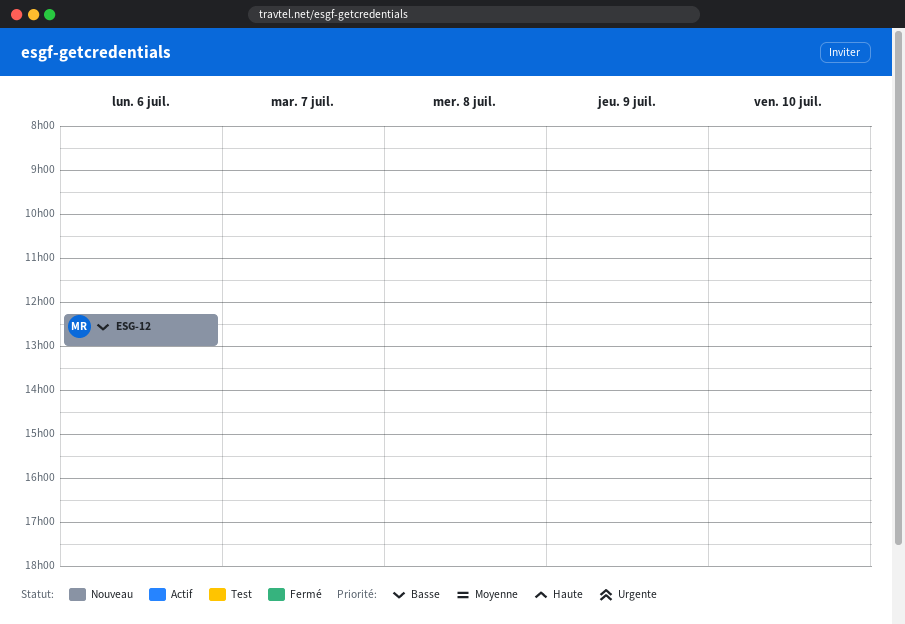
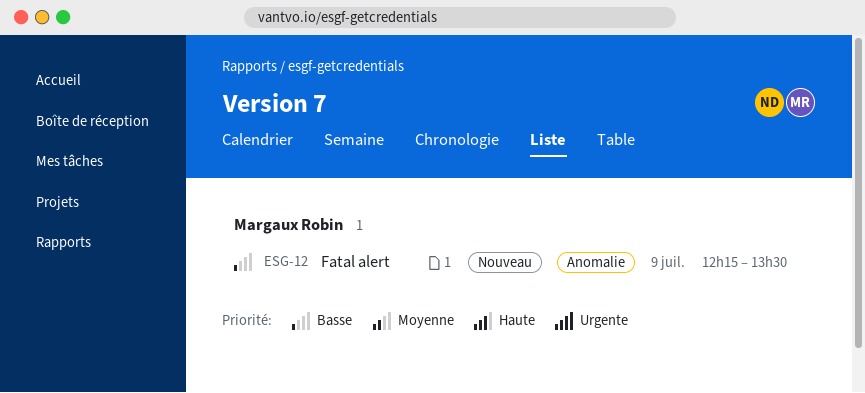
ESG-12, day: Jul 6 -> Jul 9
ESG-12, ends: 13:00 -> 13:30

